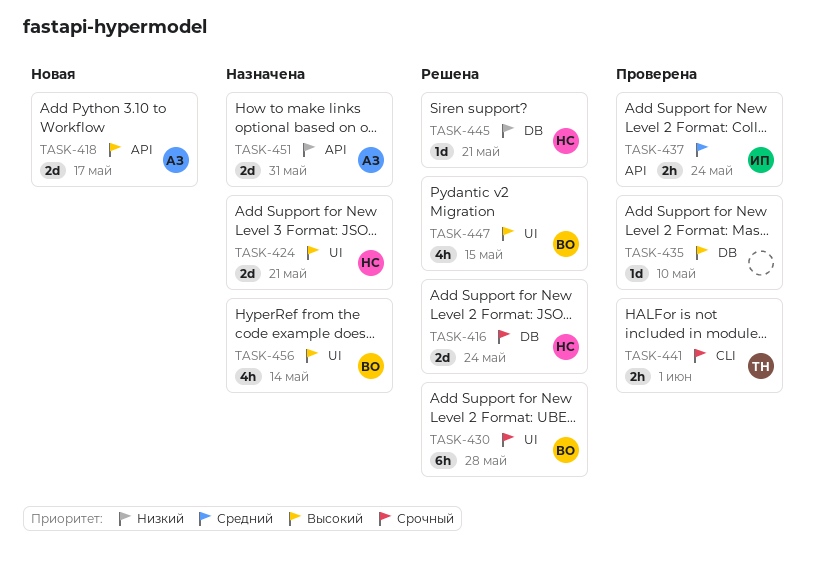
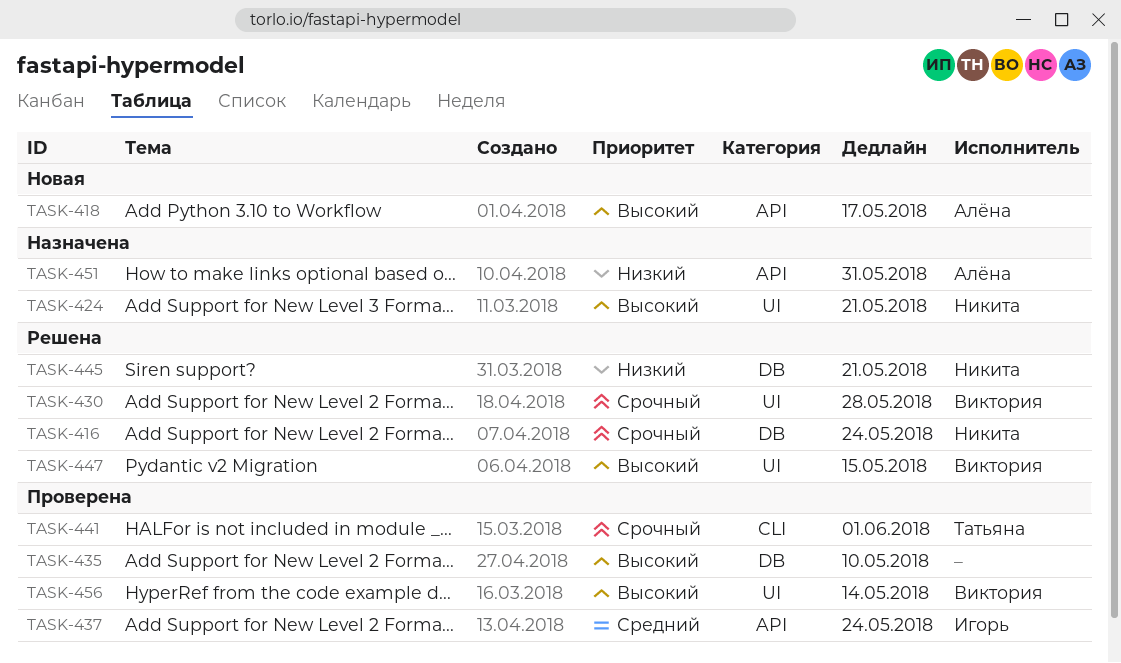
TASK-456, status: Назначена -> Проверена

